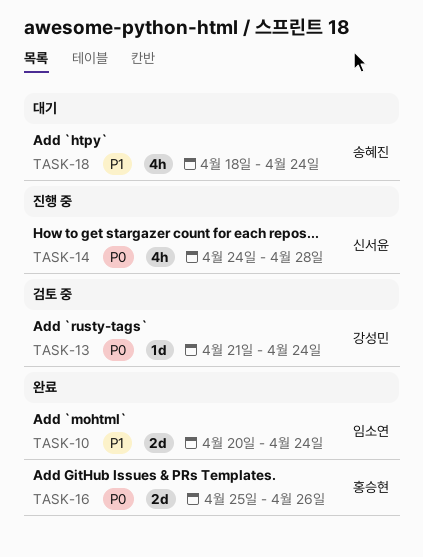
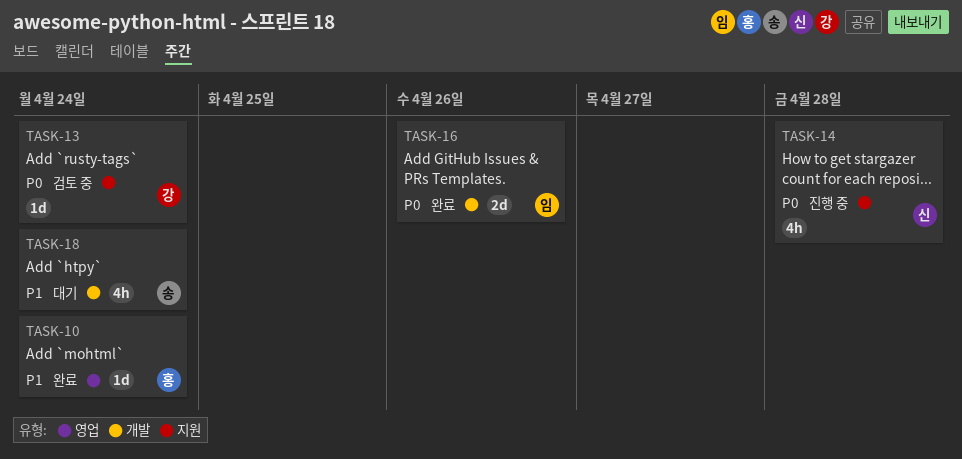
TASK-10, owner: 임소연 -> 홍승현
TASK-10, estimate: 2d -> 1d
TASK-16, owner: 홍승현 -> 임소연

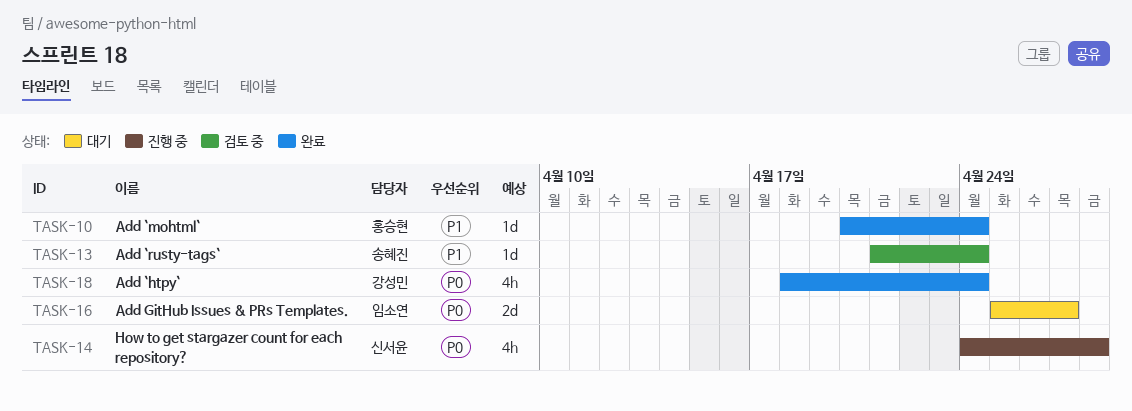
TASK-13, owner: 강성민 -> 송혜진
TASK-13, priority: P0 -> P1
TASK-16, status: 완료 -> 대기
TASK-16, due: Apr 26 -> Apr 27
TASK-18, status: 대기 -> 완료
TASK-18, owner: 송혜진 -> 강성민
TASK-18, priority: P1 -> P0

